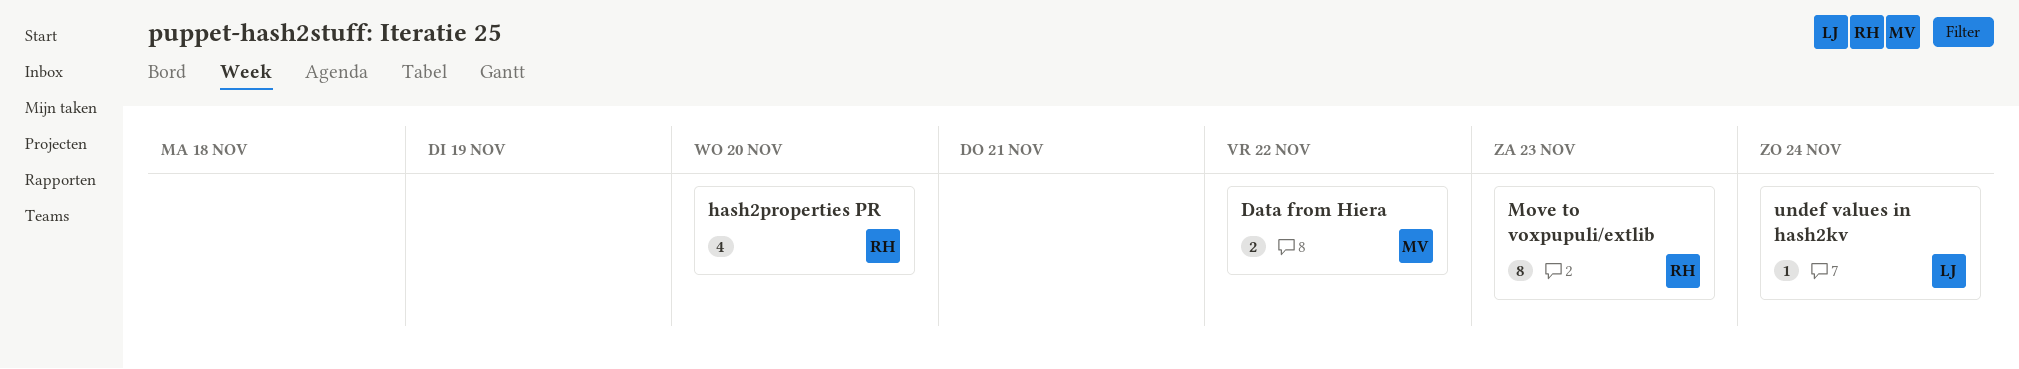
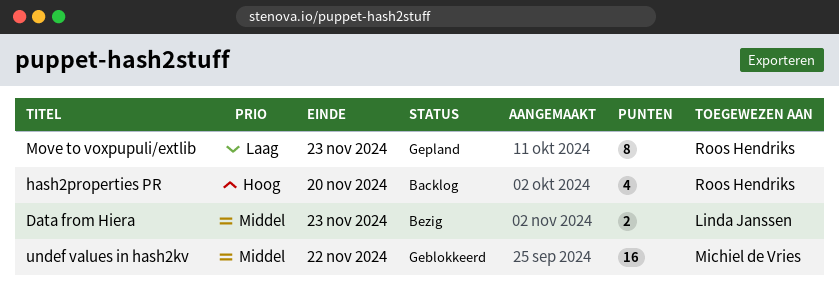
Data from Hiera, owner: Michiel de Vries -> Linda Janssen
Data from Hiera, due: Nov 22 -> Nov 23
undef values in hash2kv, owner: Linda Janssen -> Michiel de Vries
undef values in hash2kv, estimate: 1 -> 16
undef values in hash2kv, due: Nov 24 -> Nov 22

